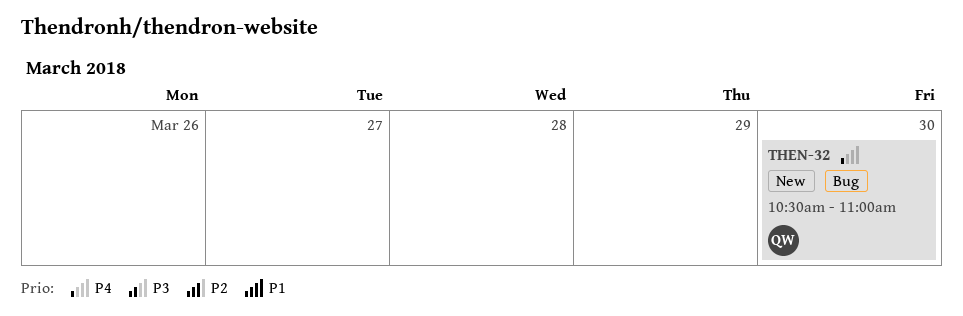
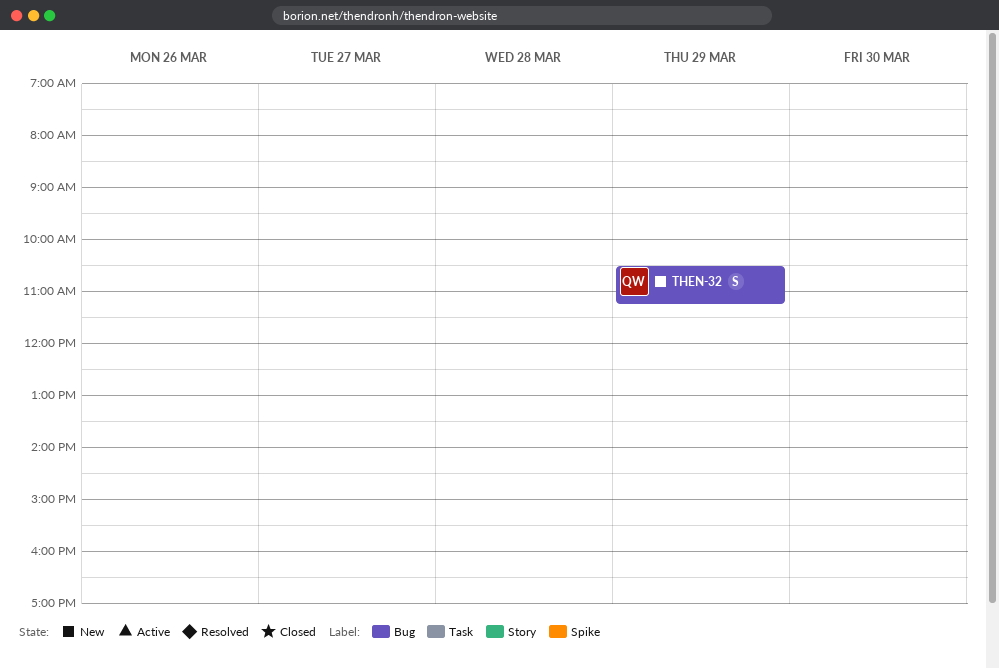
THEN-32, day: Mar 30 -> Mar 29
THEN-32, ends: 11:00 -> 11:15

